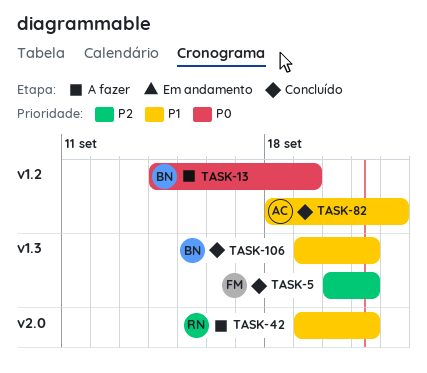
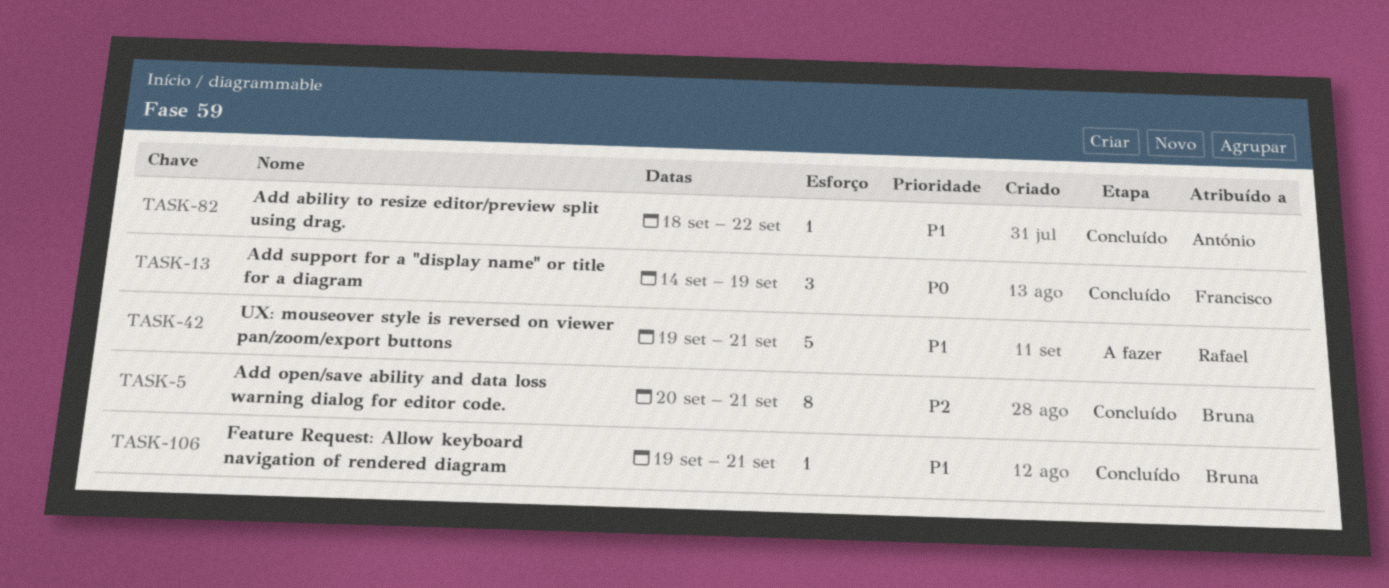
TASK-5, owner: Francisco -> Bruna
TASK-13, status: A fazer -> Concluído
TASK-13, owner: Bruna -> Francisco

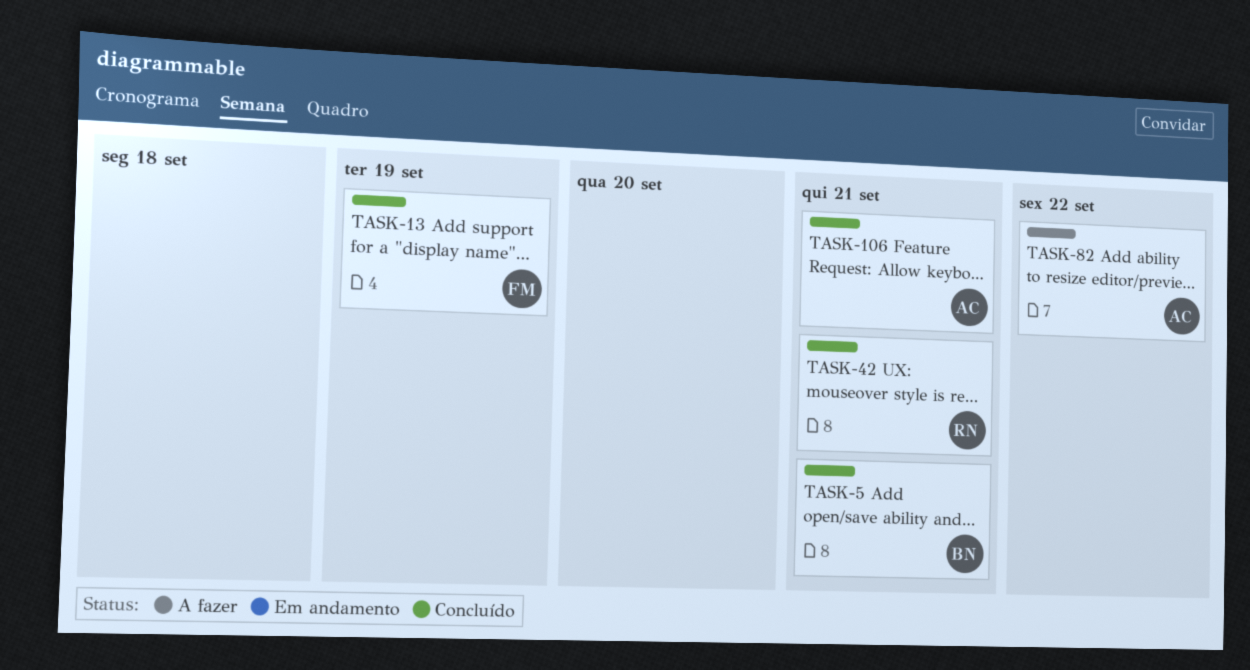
TASK-42, status: A fazer -> Concluído
TASK-82, status: Concluído -> A fazer
TASK-106, owner: Bruna -> António

